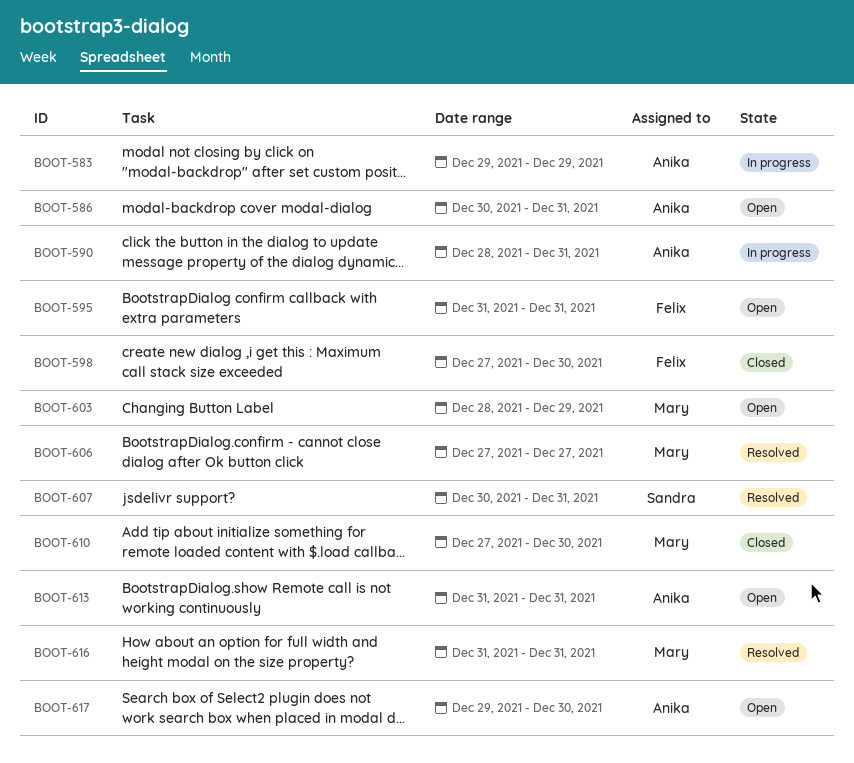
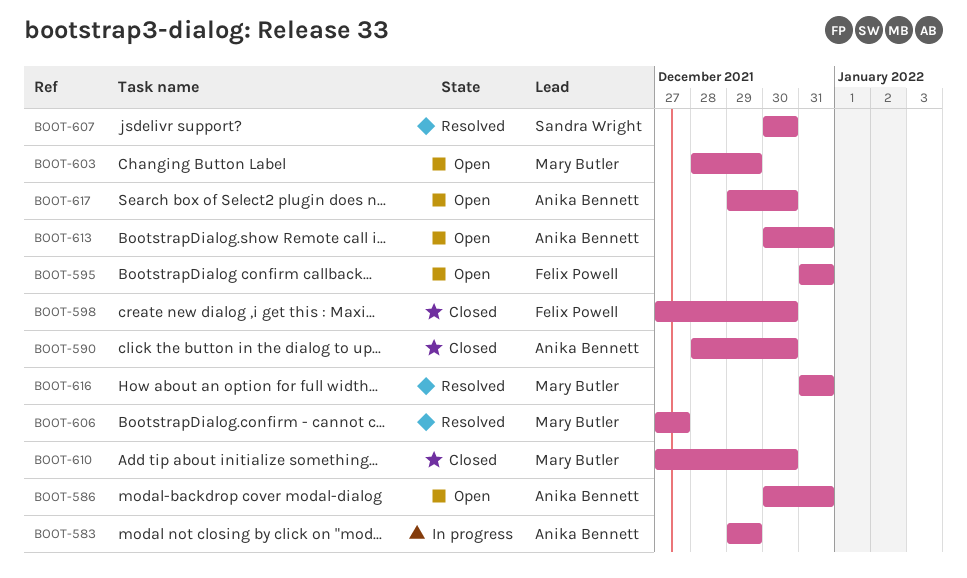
BOOT-590, status: In progress -> Closed
BOOT-590, due: Dec 31 -> Dec 30
BOOT-607, due: Dec 31 -> Dec 30
BOOT-613, start: Dec 31 -> Dec 30

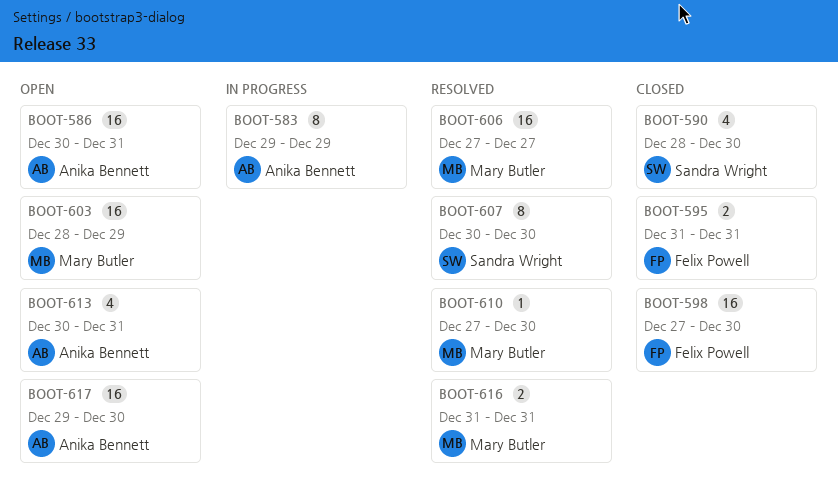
BOOT-590, owner: Anika Bennett -> Sandra Wright
BOOT-595, status: Open -> Closed
BOOT-610, status: Closed -> Resolved

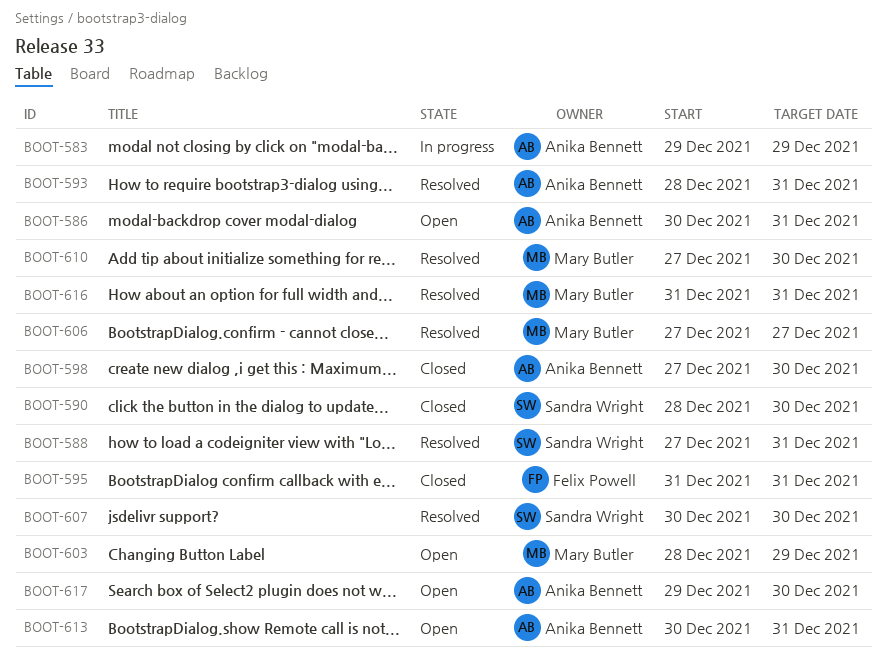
BOOT-588: none -> present
BOOT-593: none -> present
BOOT-598, owner: Felix Powell -> Anika Bennett

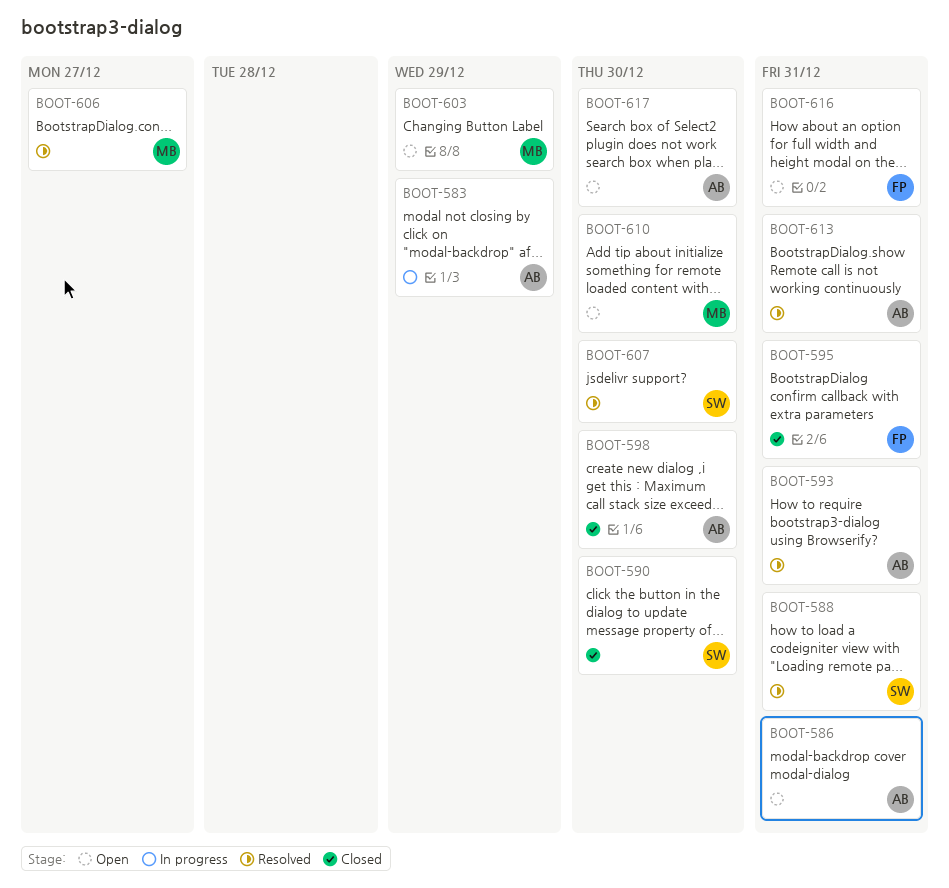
BOOT-610, status: Resolved -> Open
BOOT-613, status: Open -> Resolved
BOOT-616, status: Resolved -> Open
BOOT-616, owner: Mary Butler -> Felix Powell

